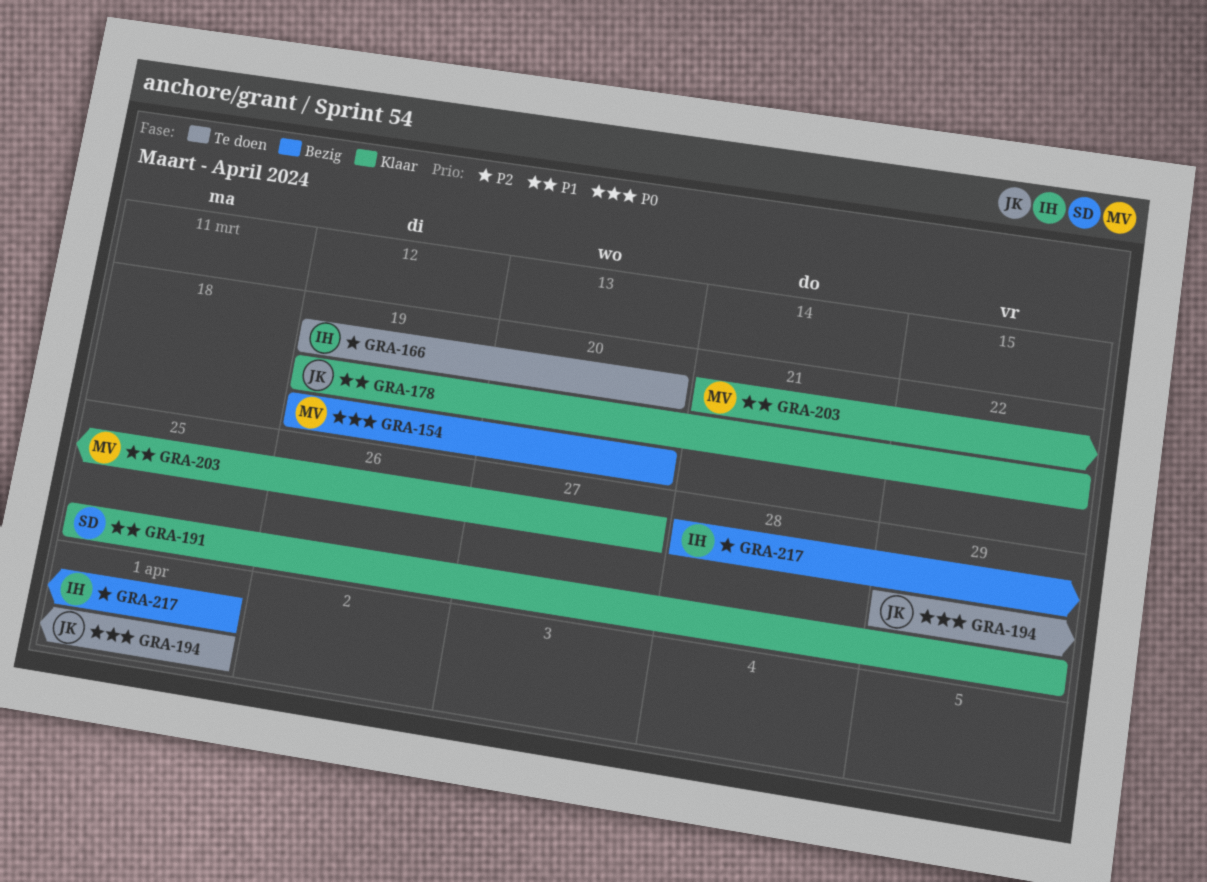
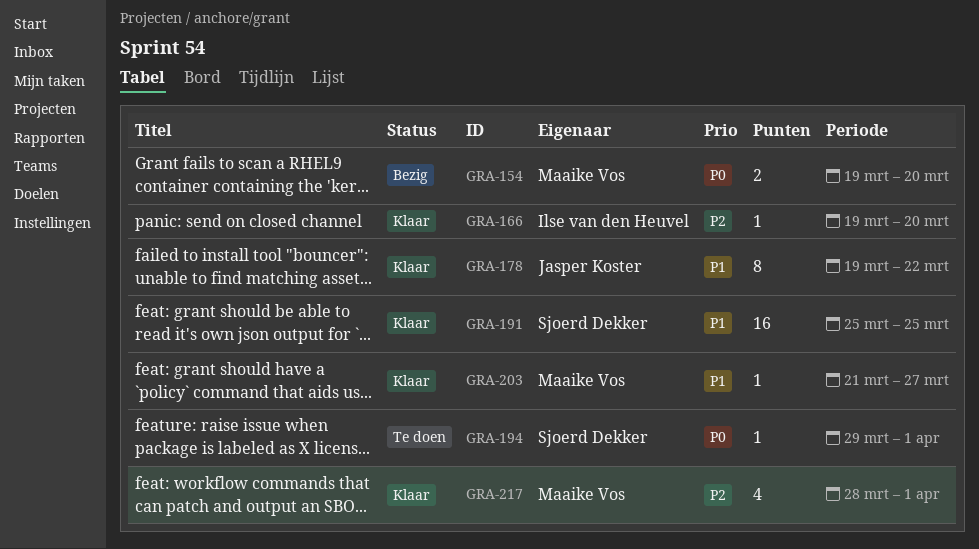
GRA-166, status: Te doen -> Klaar
GRA-191, due: Mar 29 -> Mar 25
GRA-194, owner: Jasper Koster -> Sjoerd Dekker
GRA-217, status: Bezig -> Klaar
GRA-217, owner: Ilse van den Heuvel -> Maaike Vos

